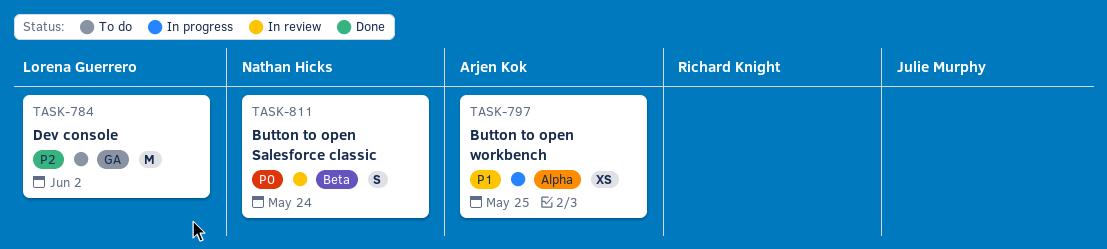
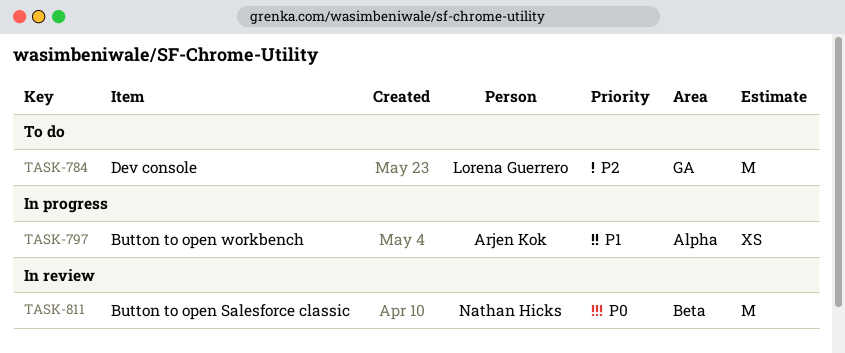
TASK-811, estimate: S -> M

